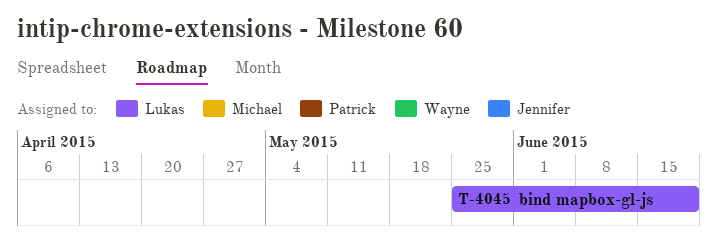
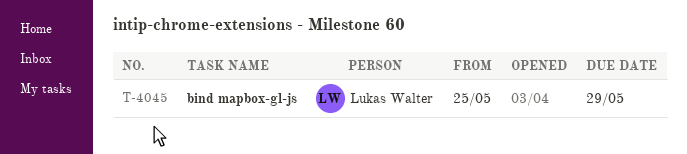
T-4045, due: Jun 19 -> May 29

